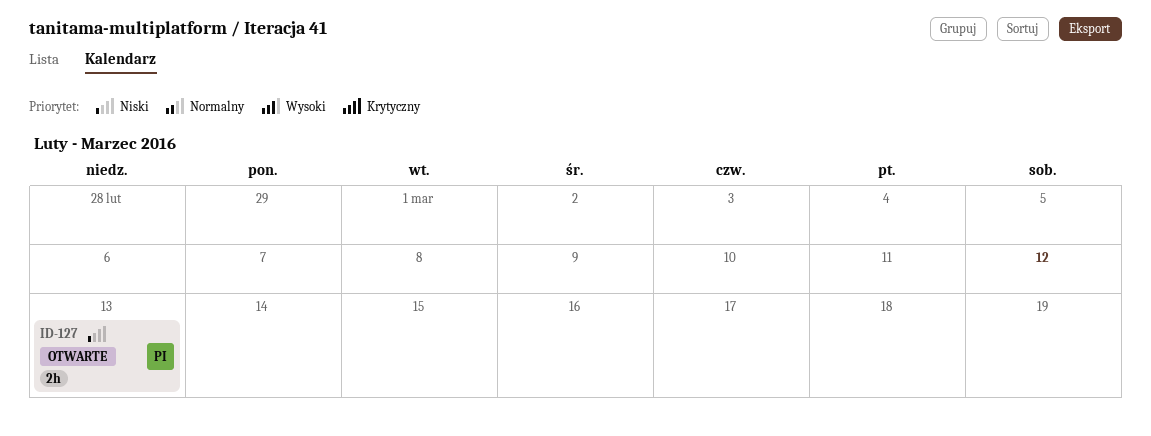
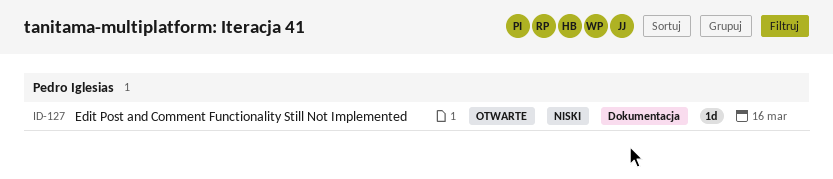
ID-127, estimate: 2h -> 1d
ID-127, due: Mar 13 -> Mar 16

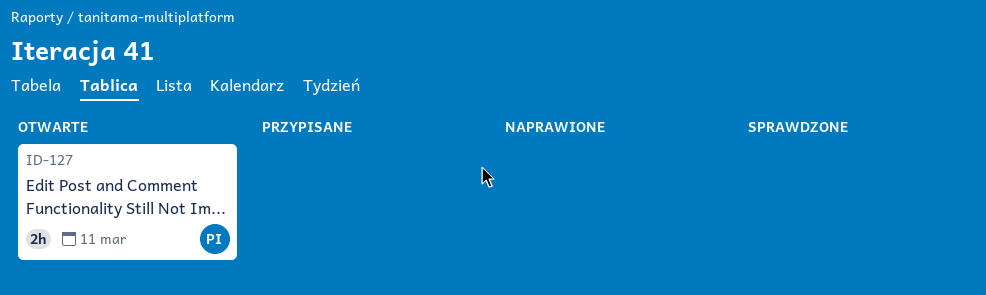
ID-127, estimate: 1d -> 2h
ID-127, due: Mar 16 -> Mar 11

